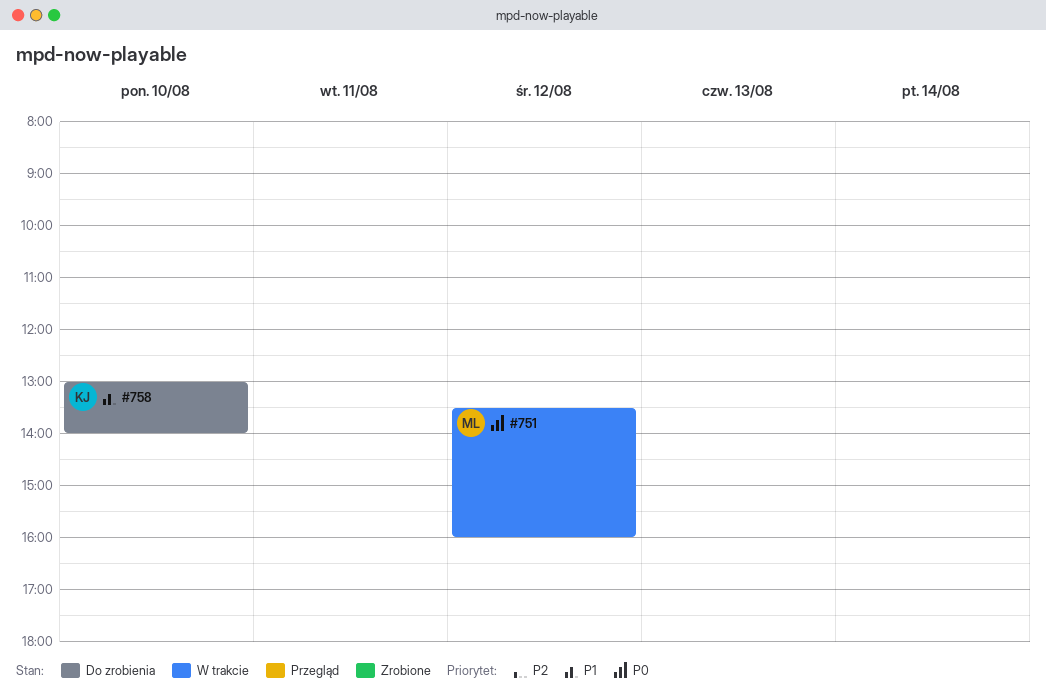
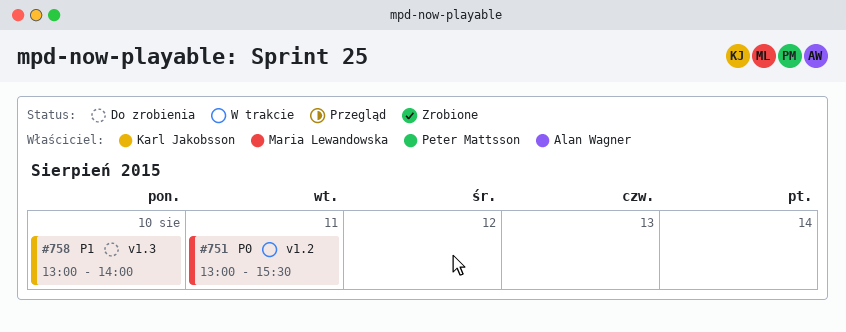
#751, day: Aug 12 -> Aug 11
#751, begins: 13:30 -> 13:00
#751, ends: 16:00 -> 15:30

